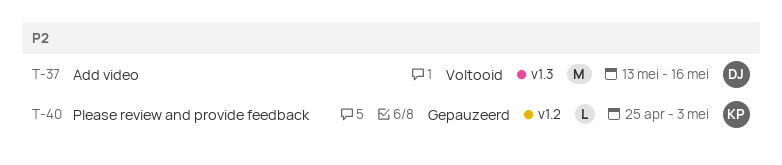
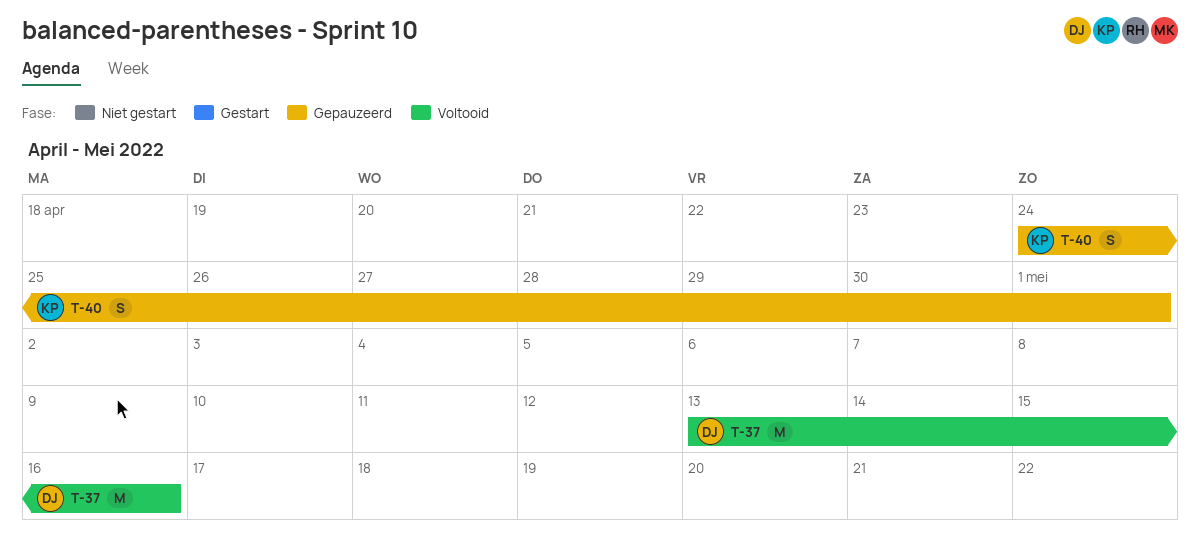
T-40, estimate: L -> S
T-40, start: Apr 25 -> Apr 24
T-40, due: May 3 -> May 1

